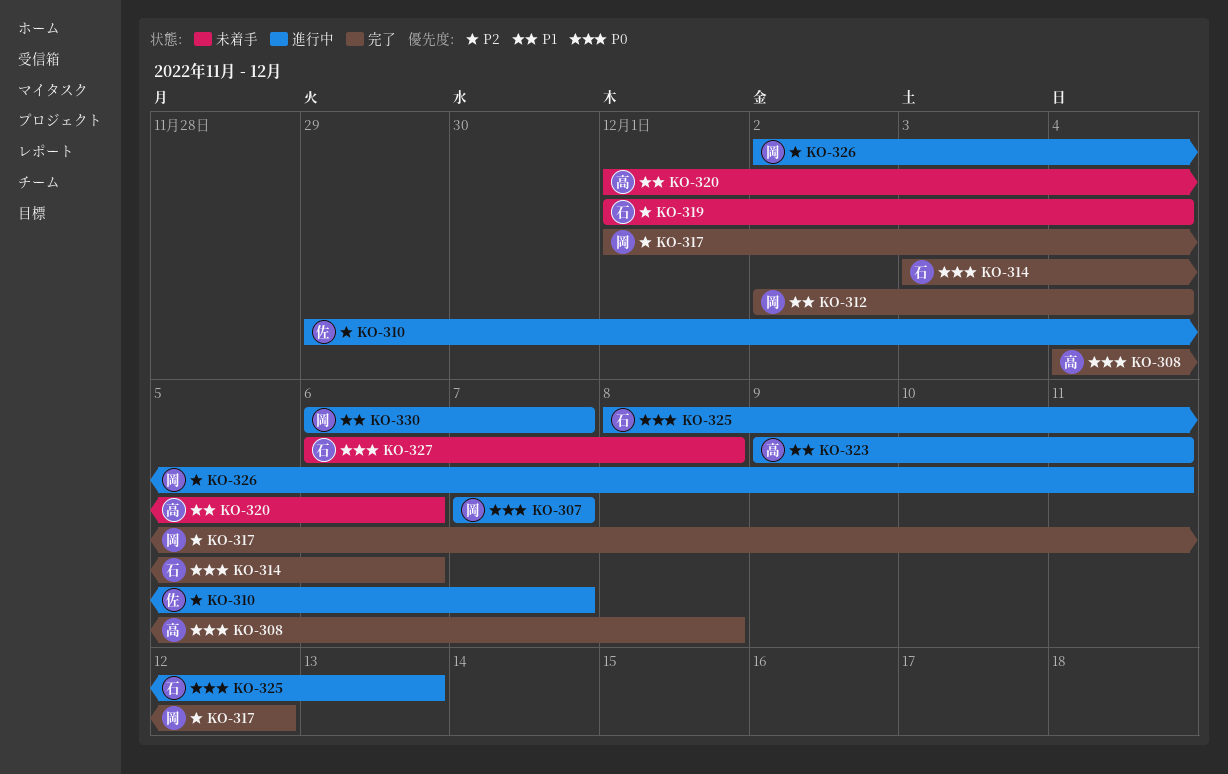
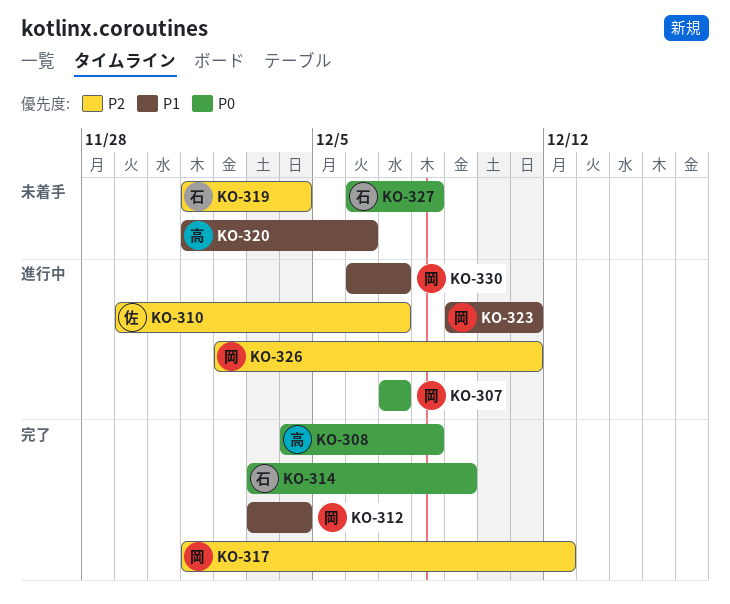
KO-312, start: Dec 2 -> Dec 3
KO-314, due: Dec 6 -> Dec 9
KO-323, owner: 高 -> 岡
KO-325: present -> none

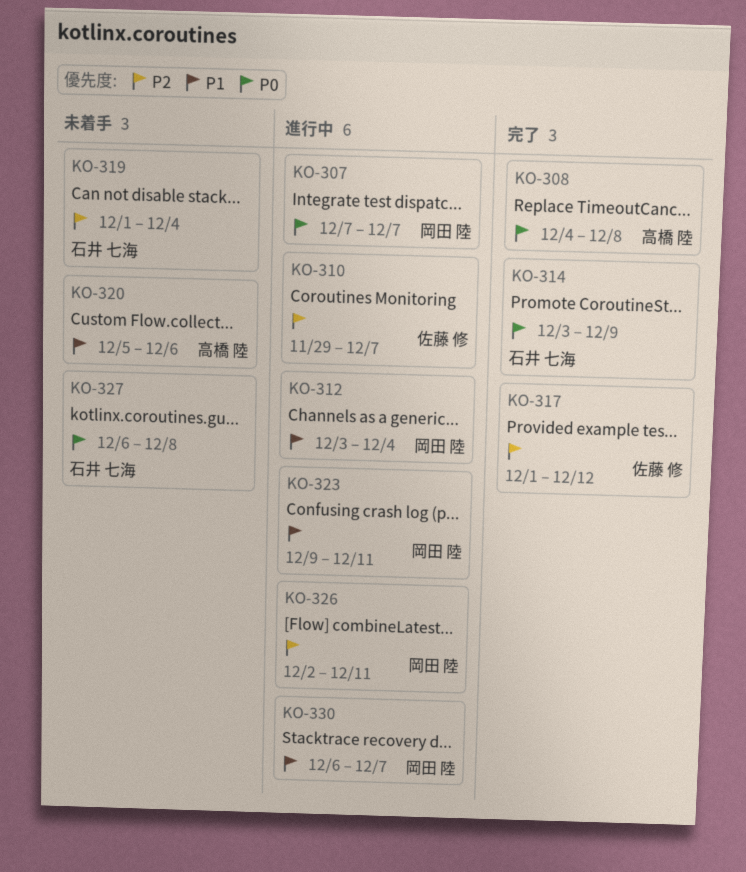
KO-312, status: 完了 -> 進行中
KO-317, owner: 岡田 陸 -> 佐藤 修
KO-320, start: Dec 1 -> Dec 5

